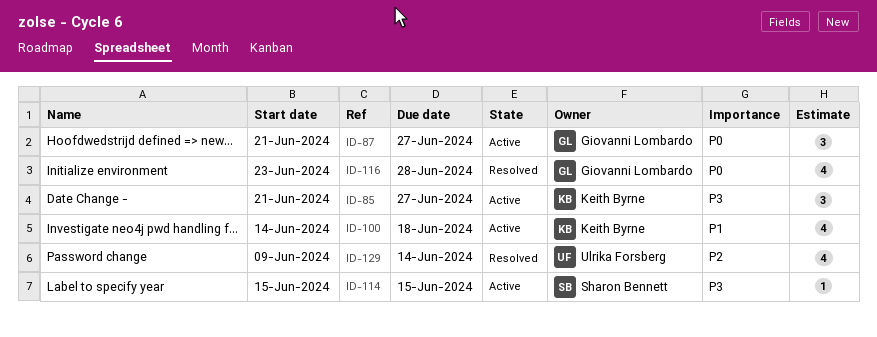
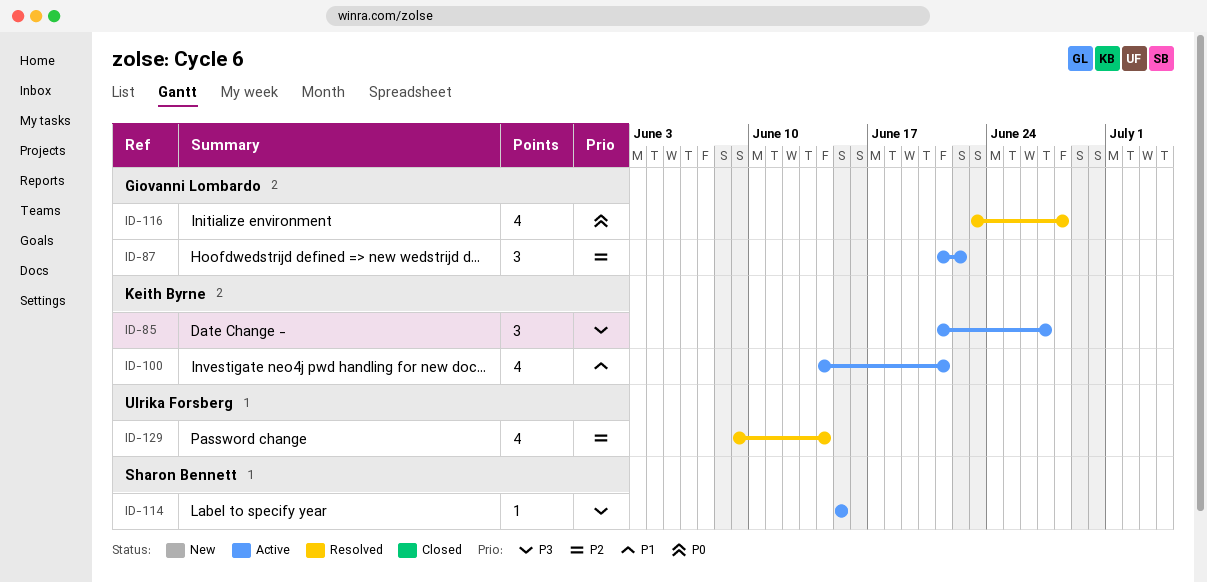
ID-87, priority: P0 -> P2
ID-87, due: Jun 27 -> Jun 22
ID-100, due: Jun 18 -> Jun 21

